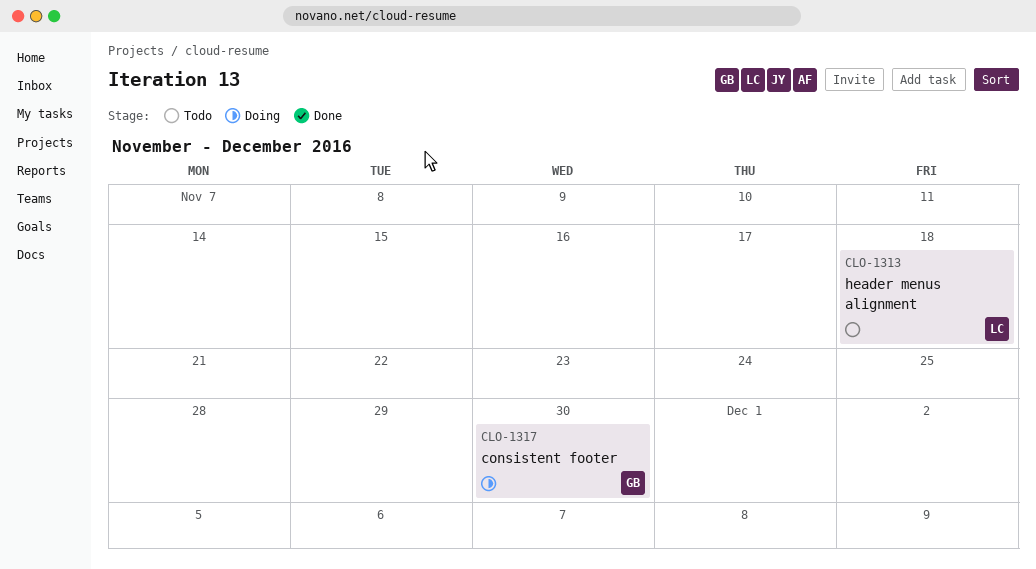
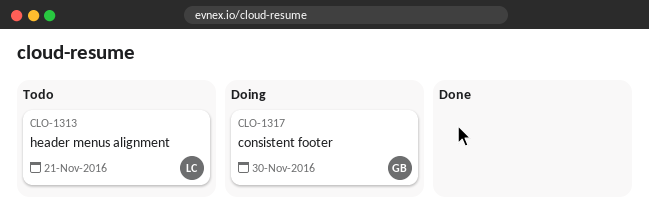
CLO-1313, due: Nov 18 -> Nov 21

